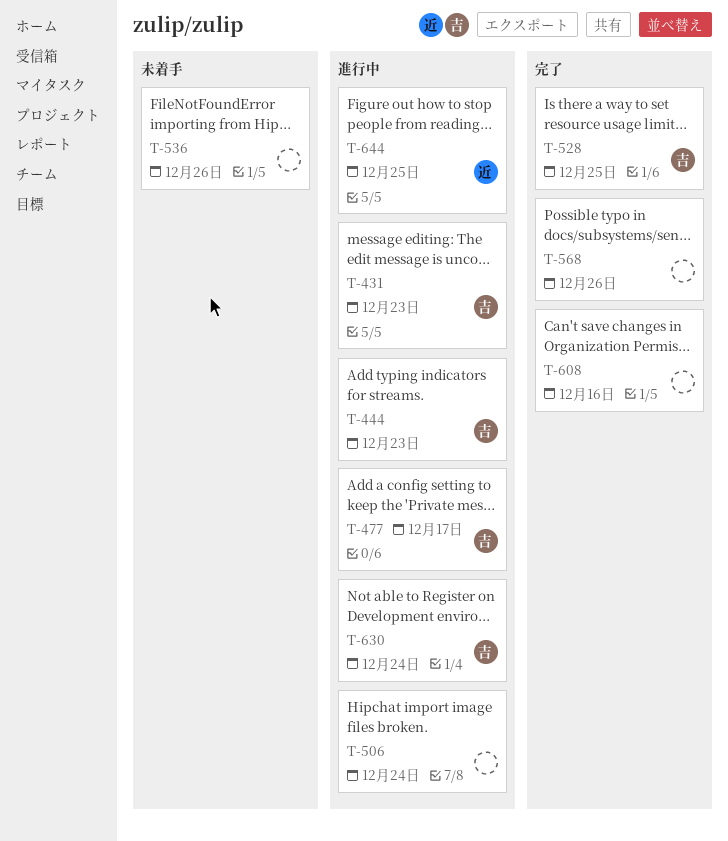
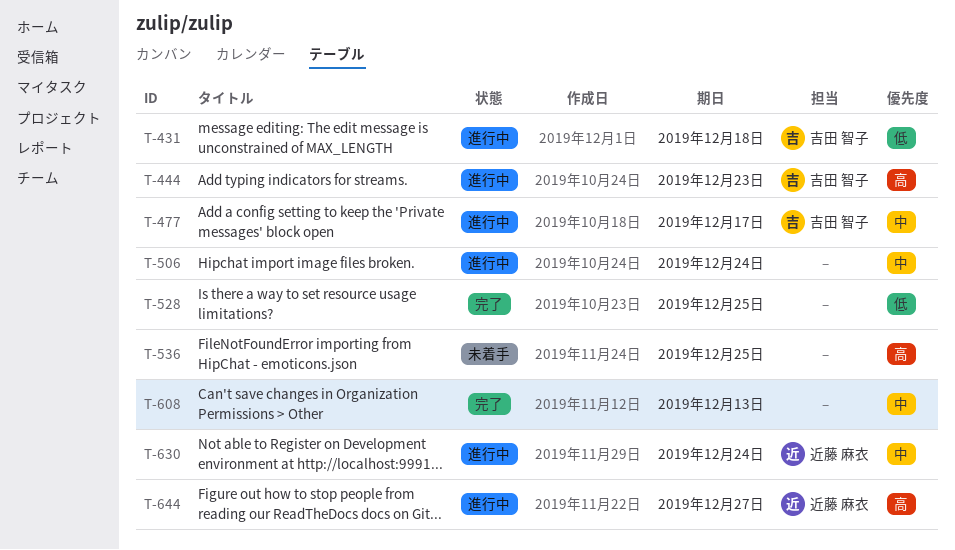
T-431, due: Dec 23 -> Dec 18
T-528, owner: 吉田 智子 -> none
T-536, due: Dec 26 -> Dec 25
T-568: present -> none
T-608, due: Dec 16 -> Dec 13
T-630, owner: 吉田 智子 -> 近藤 麻衣
T-644, due: Dec 25 -> Dec 27

